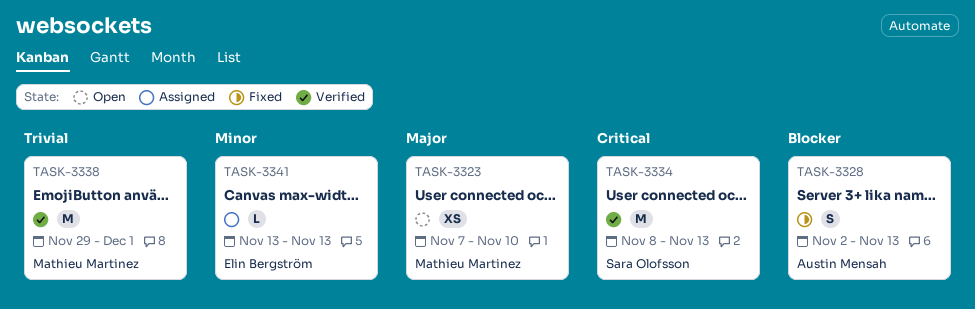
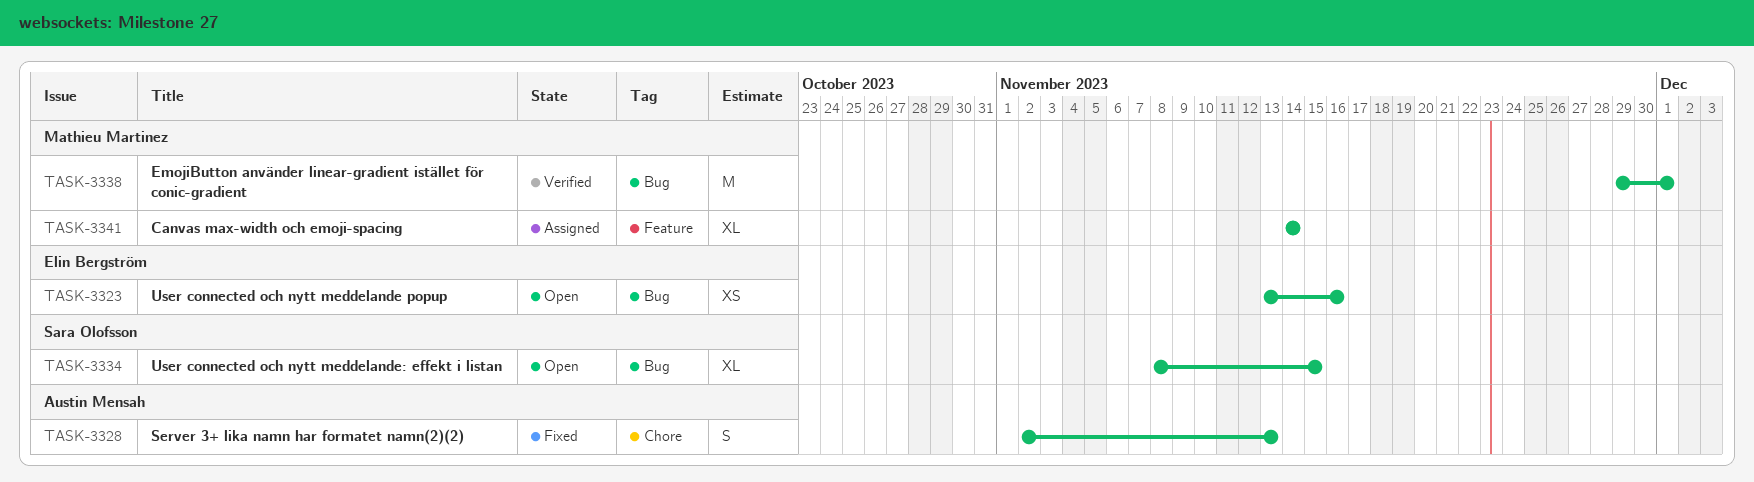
TASK-3323, owner: Mathieu Martinez -> Elin Bergström
TASK-3323, start: Nov 7 -> Nov 13
TASK-3323, due: Nov 10 -> Nov 16
TASK-3334, status: Verified -> Open
TASK-3334, estimate: M -> XL
TASK-3334, due: Nov 13 -> Nov 15
TASK-3341, owner: Elin Bergström -> Mathieu Martinez
TASK-3341, estimate: L -> XL
TASK-3341, start: Nov 13 -> Nov 14
TASK-3341, due: Nov 13 -> Nov 14

